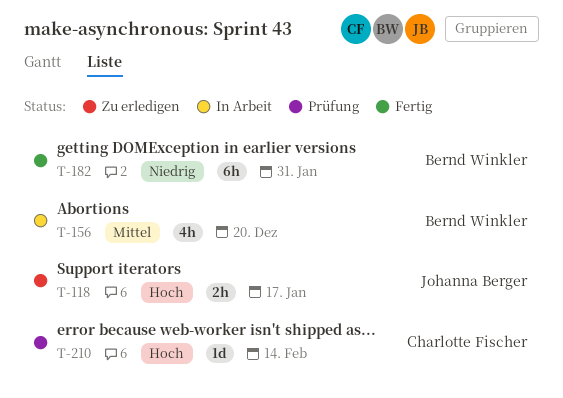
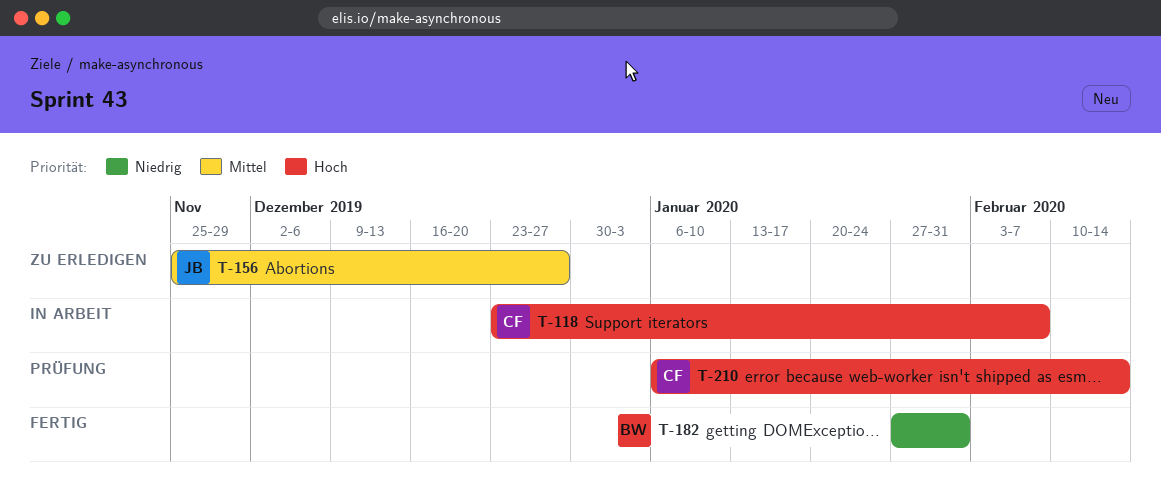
T-118, status: Zu erledigen -> In Arbeit
T-118, owner: Johanna Berger -> Charlotte Fischer
T-118, due: Jan 17 -> Feb 7
T-156, status: In Arbeit -> Zu erledigen
T-156, owner: Bernd Winkler -> Johanna Berger
T-156, due: Dec 20 -> Dec 27

